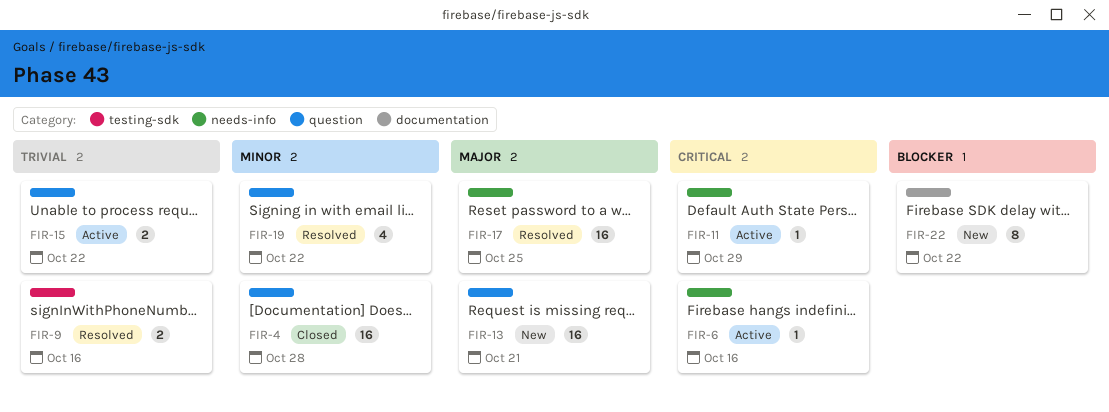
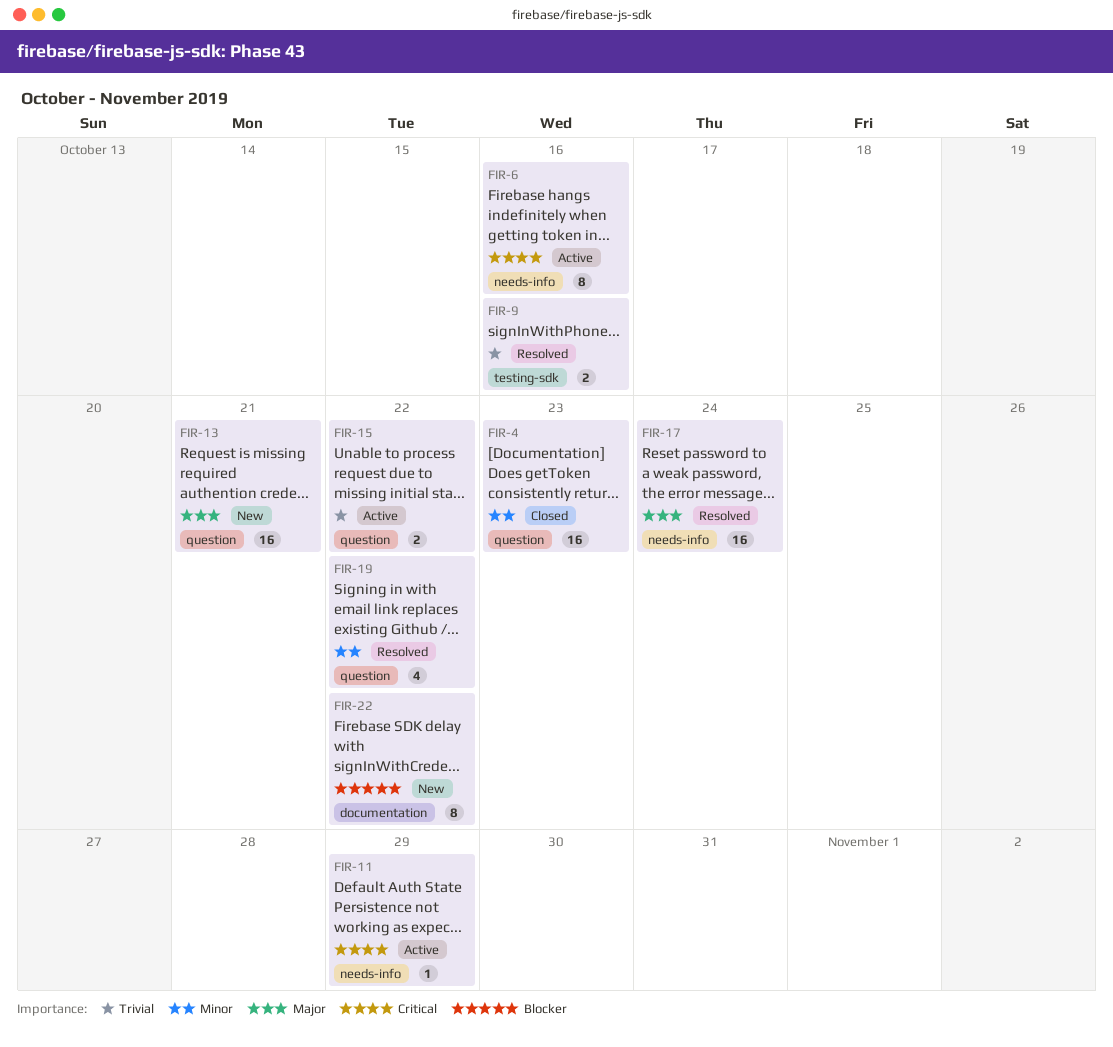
FIR-4, due: Oct 28 -> Oct 23
FIR-6, estimate: 1 -> 8
FIR-17, due: Oct 25 -> Oct 24

